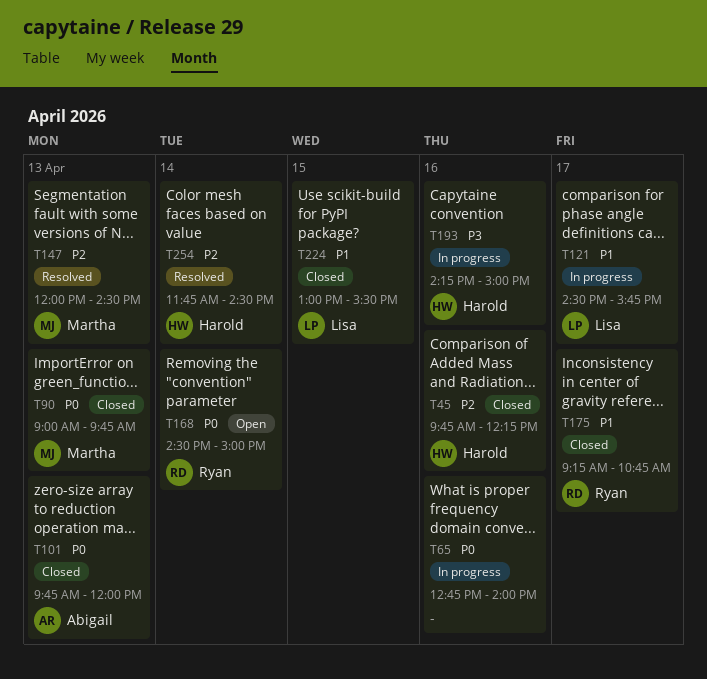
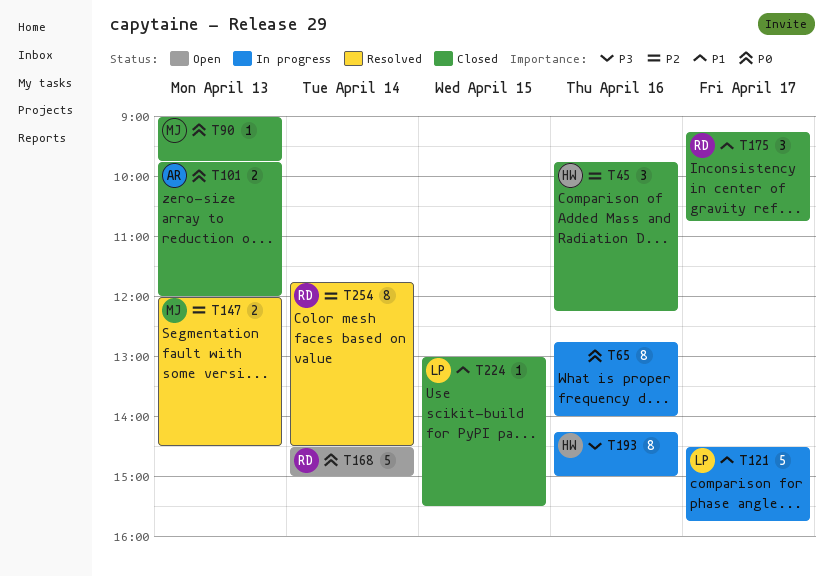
T254, owner: Harold -> Ryan

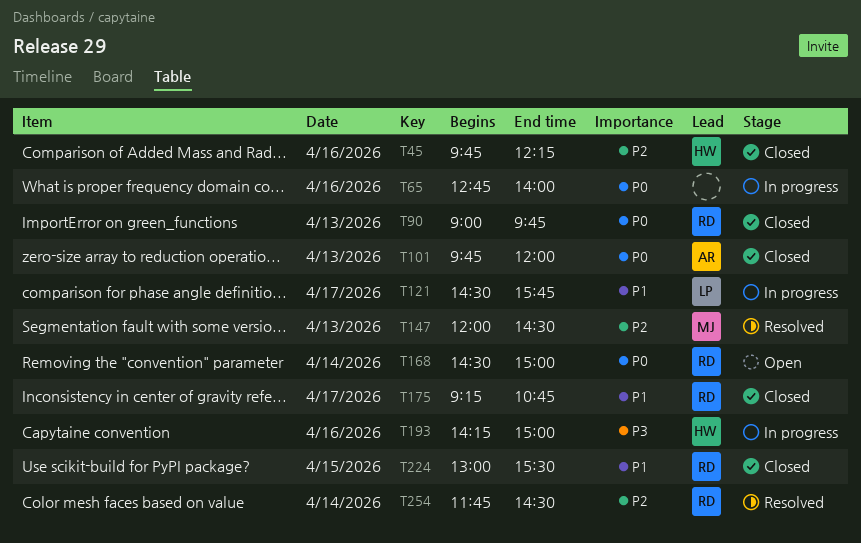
T90, owner: MJ -> RD
T224, owner: LP -> RD

